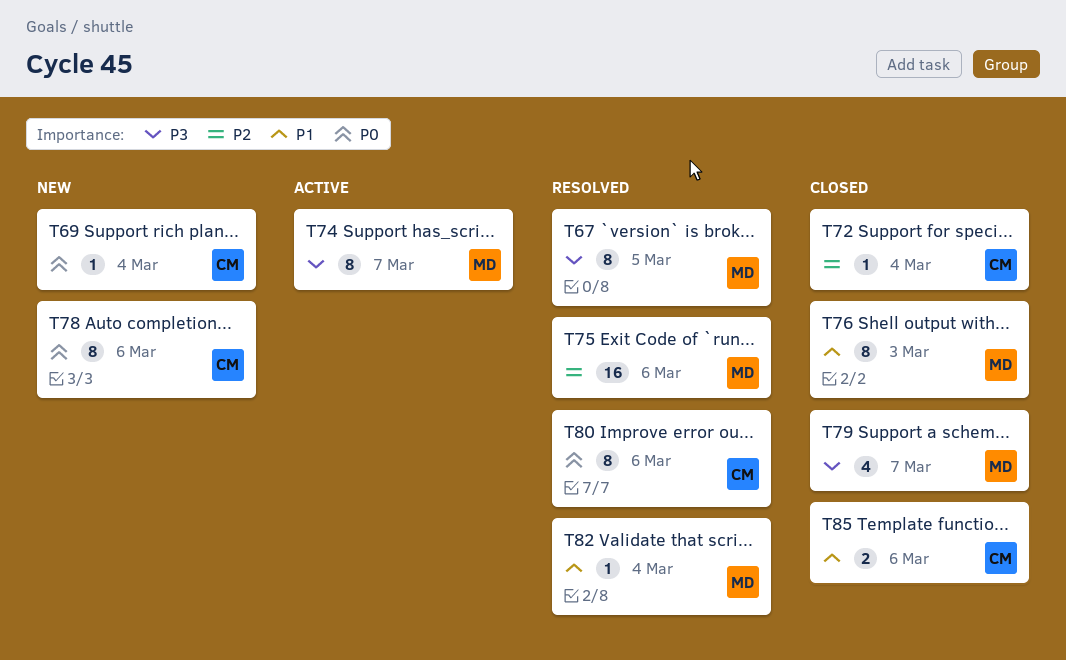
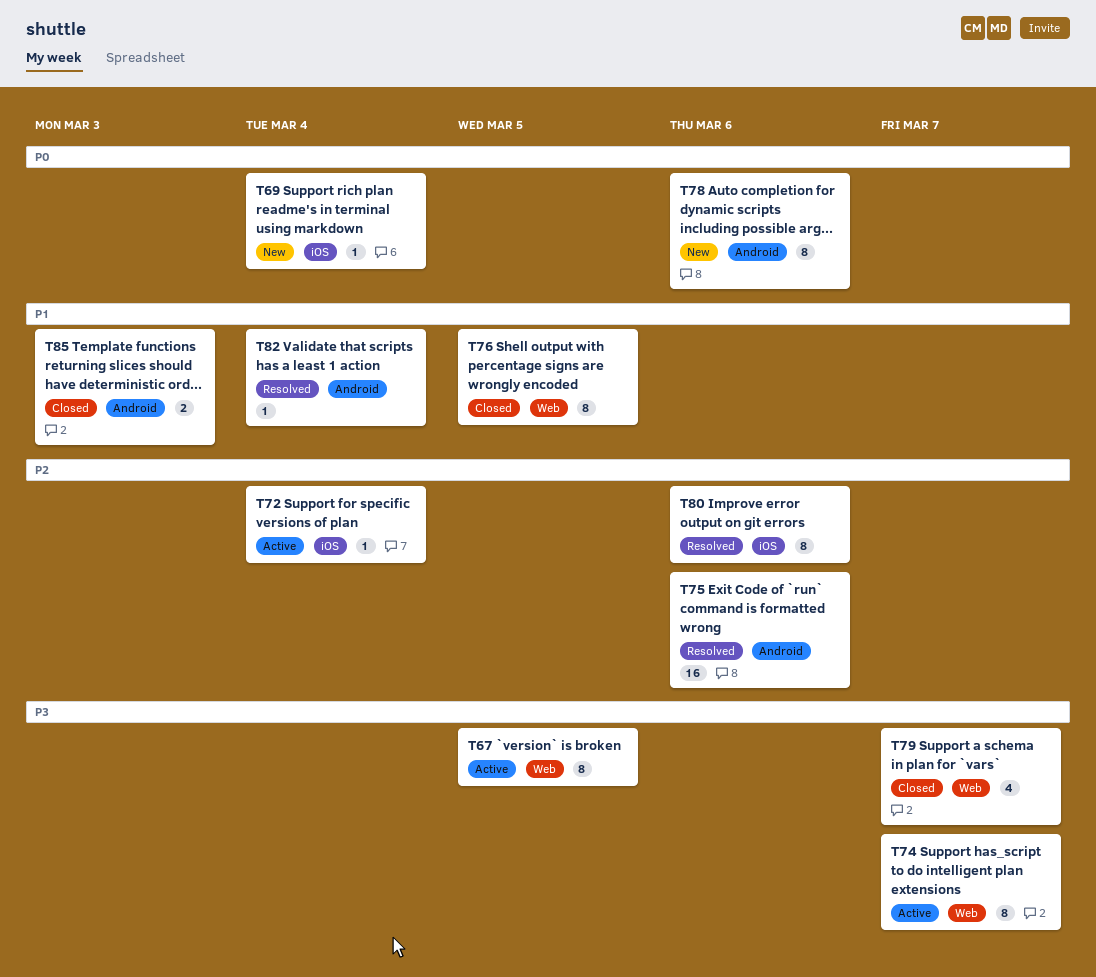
T67, status: Resolved -> Active
T72, status: Closed -> Active
T76, due: Mar 3 -> Mar 5
T80, priority: P0 -> P2
T85, due: Mar 6 -> Mar 3

